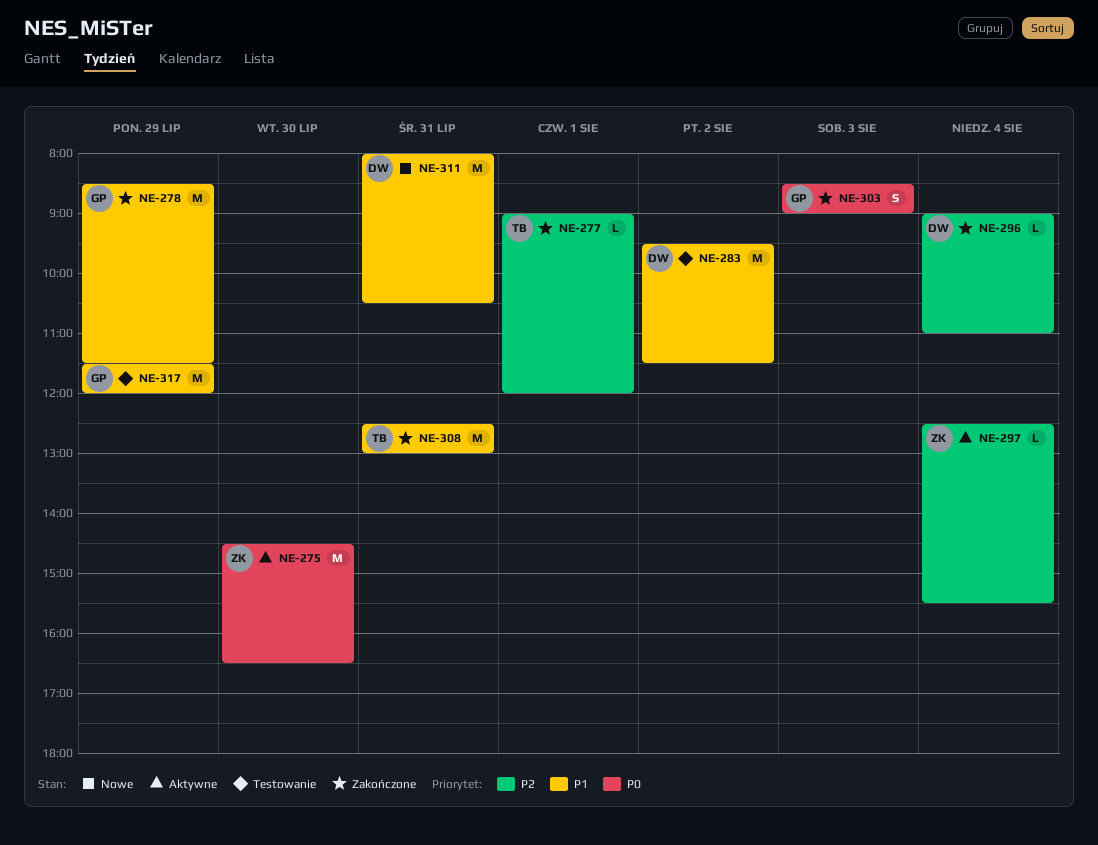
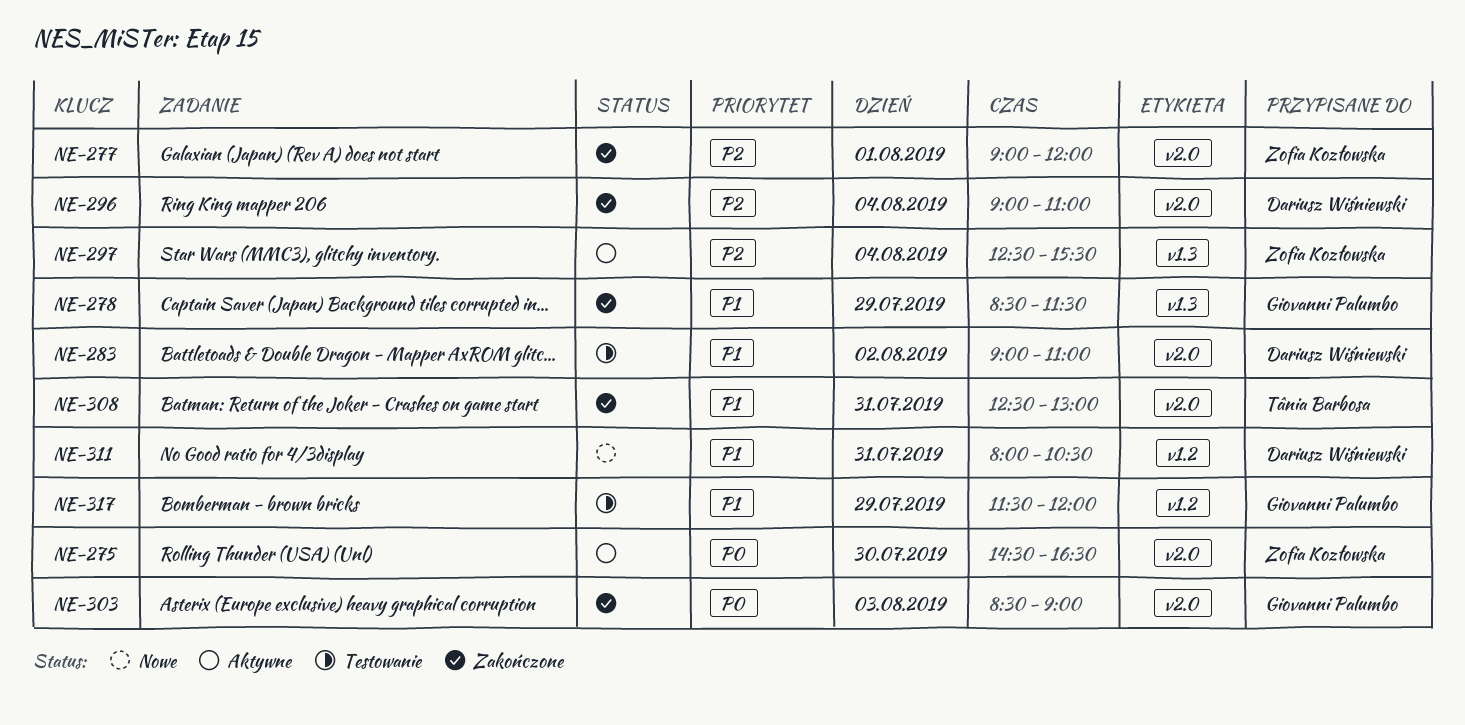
NE-277, owner: Tânia Barbosa -> Zofia Kozłowska
NE-283, begins: 09:30 -> 09:00
NE-283, ends: 11:30 -> 11:00

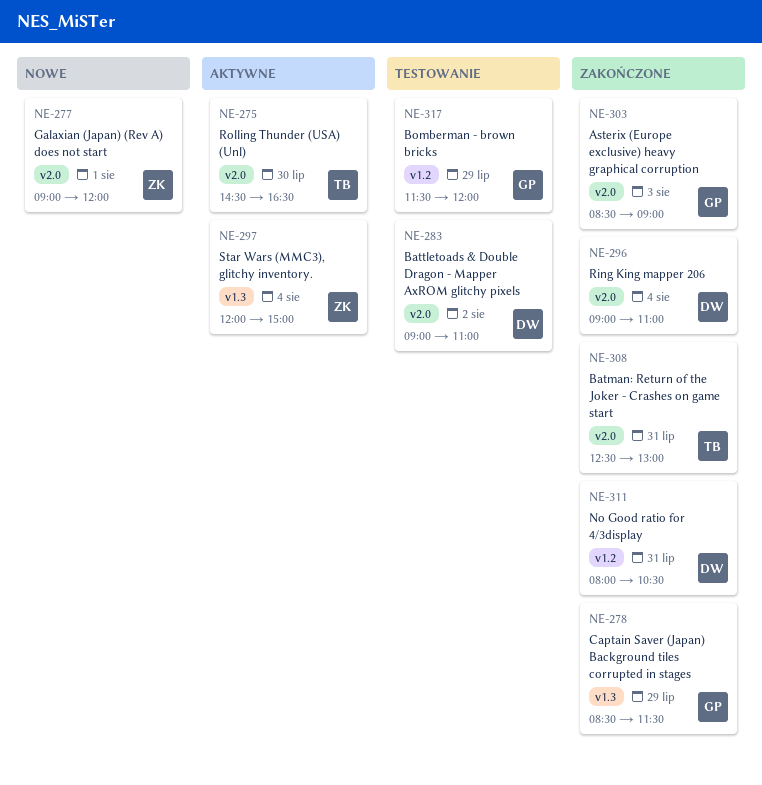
NE-275, owner: Zofia Kozłowska -> Tânia Barbosa
NE-277, status: Zakończone -> Nowe
NE-297, begins: 12:30 -> 12:00
NE-297, ends: 15:30 -> 15:00
NE-311, status: Nowe -> Zakończone

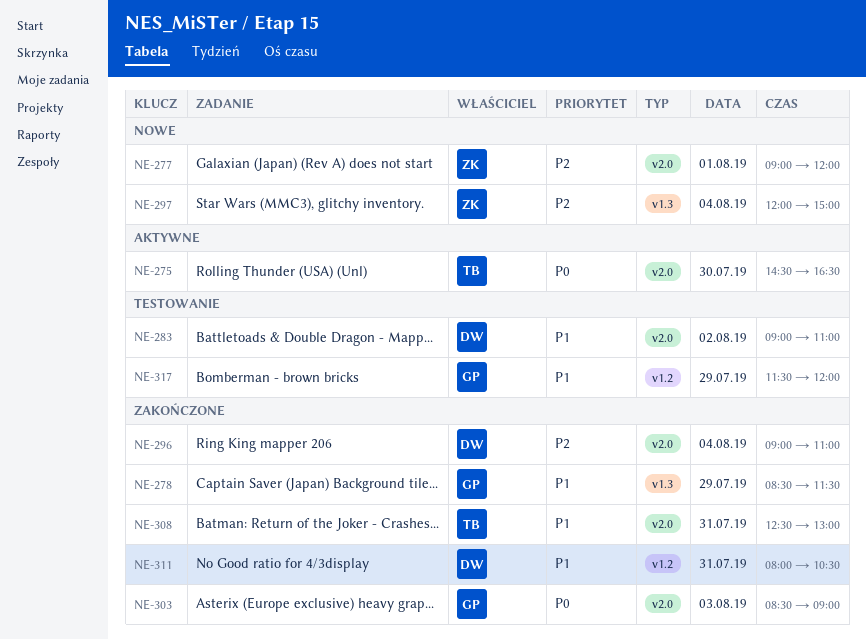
NE-297, status: Aktywne -> Nowe

